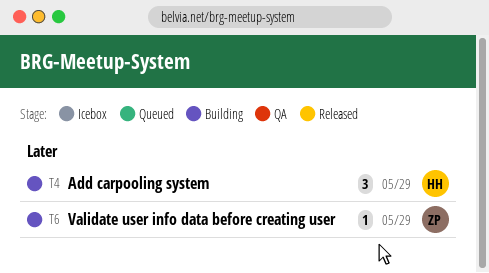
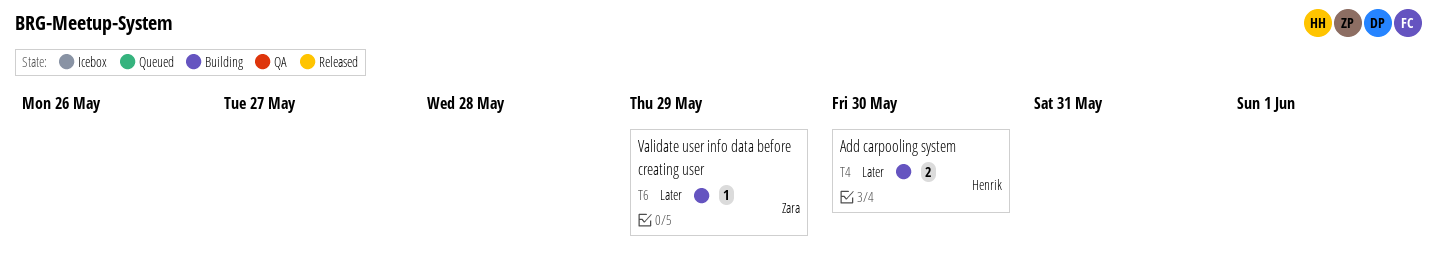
T4, estimate: 3 -> 2
T4, due: May 29 -> May 30

